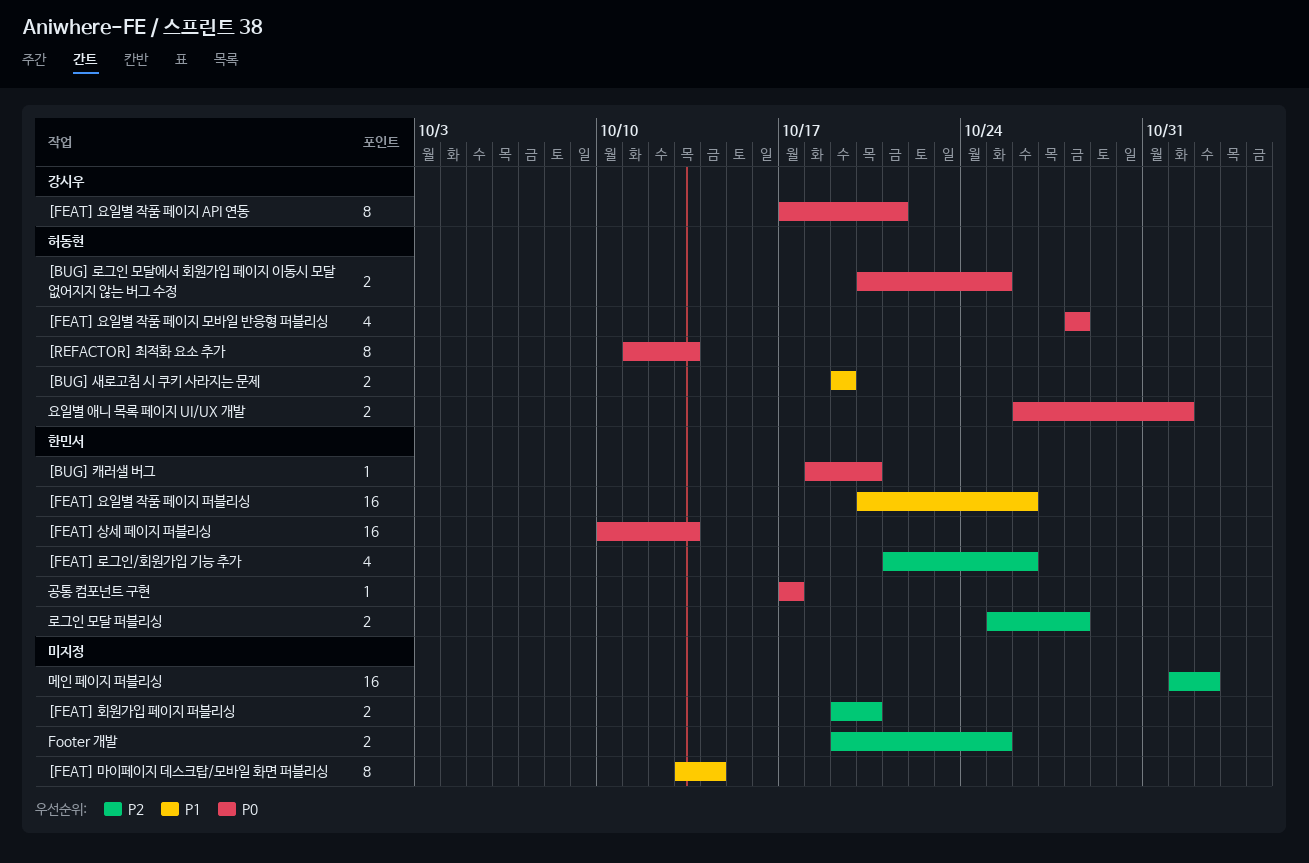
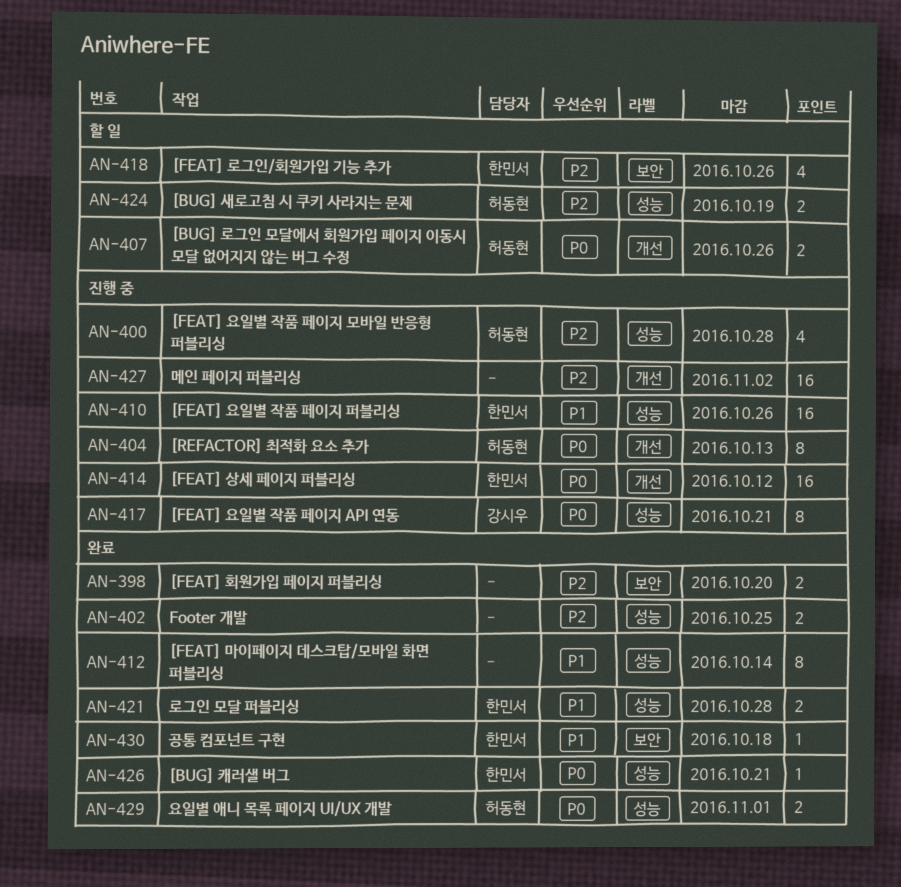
[BUG] 로그인 모달에서 회원가입 페이지 이동시 모달 없어지지 않는 버그 수정, due: Oct 25 -> Oct 26
[BUG] 새로고침 시 쿠키 사라지는 문제, priority: P1 -> P2
[BUG] 캐러샐 버그, due: Oct 20 -> Oct 21
[FEAT] 상세 페이지 퍼블리싱, due: Oct 13 -> Oct 12
[FEAT] 요일별 작품 페이지 모바일 반응형 퍼블리싱, priority: P0 -> P2
공통 컴포넌트 구현, priority: P0 -> P1
공통 컴포넌트 구현, due: Oct 17 -> Oct 18
로그인 모달 퍼블리싱, priority: P2 -> P1

